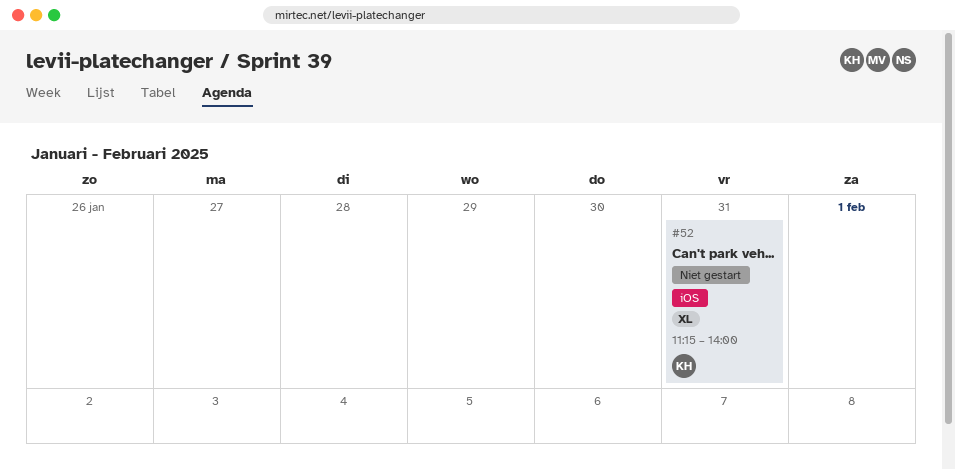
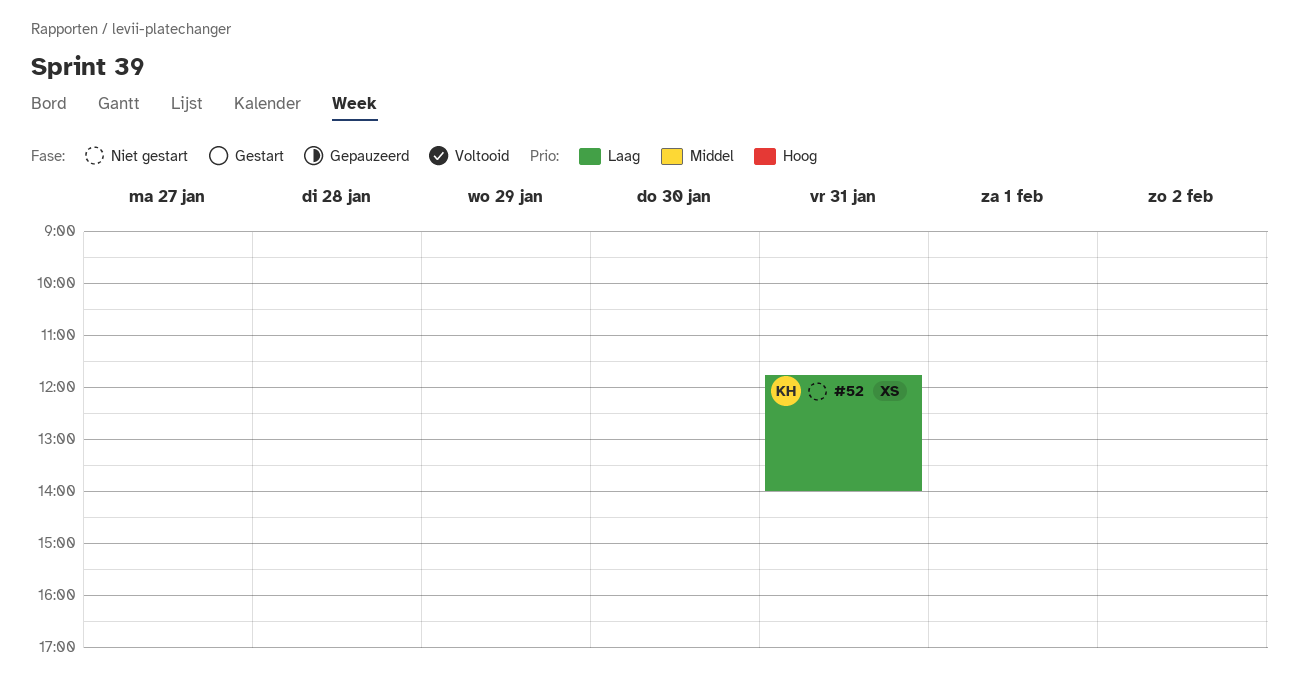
#52, estimate: XL -> XS
#52, begins: 11:15 -> 11:45

